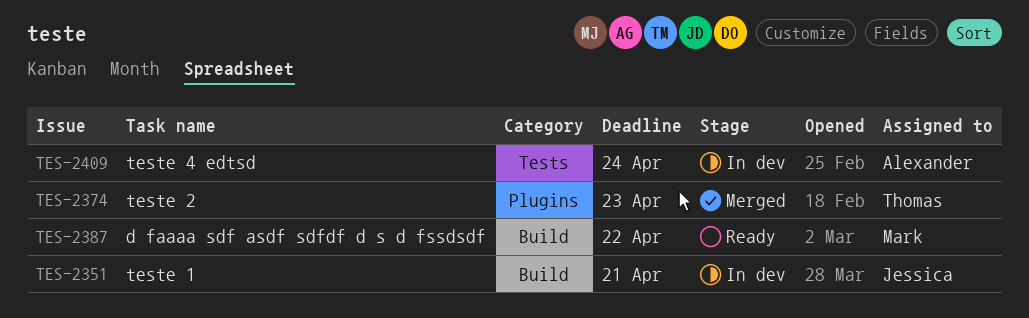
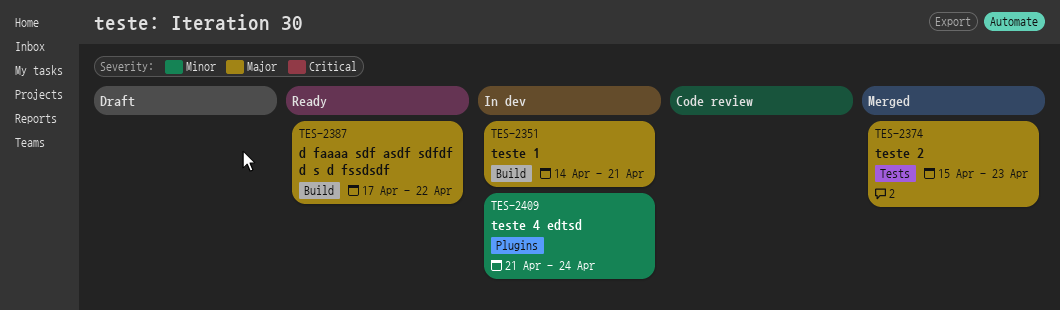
TES-2374, label: Plugins -> Tests
TES-2409, label: Tests -> Plugins

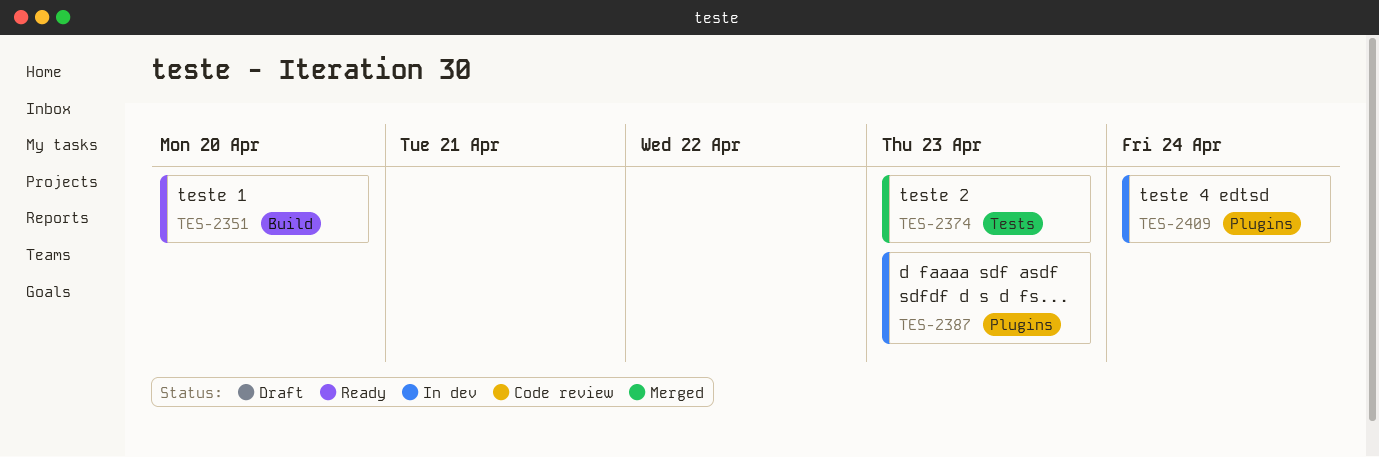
TES-2351, status: In dev -> Ready
TES-2351, due: Apr 21 -> Apr 20
TES-2387, status: Ready -> In dev
TES-2387, label: Build -> Plugins
TES-2387, due: Apr 22 -> Apr 23

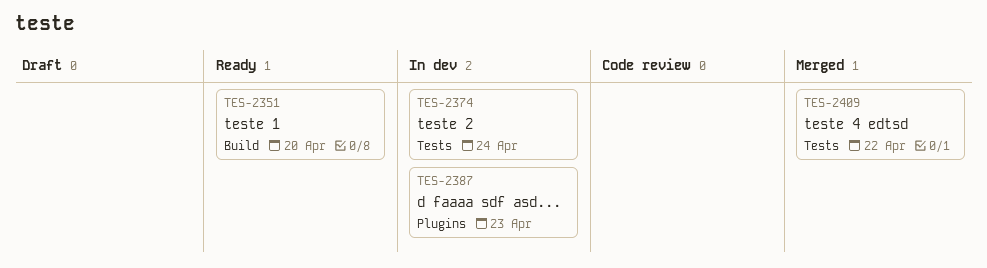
TES-2374, status: Merged -> In dev
TES-2374, due: Apr 23 -> Apr 24
TES-2409, status: In dev -> Merged
TES-2409, label: Plugins -> Tests
TES-2409, due: Apr 24 -> Apr 22

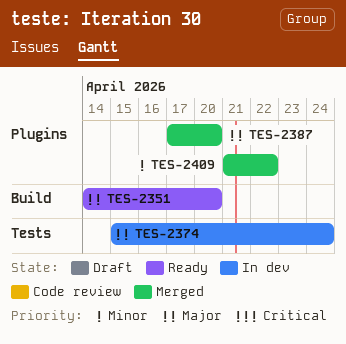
TES-2387, status: In dev -> Merged
TES-2387, due: Apr 23 -> Apr 20
TES-2409, label: Tests -> Plugins

